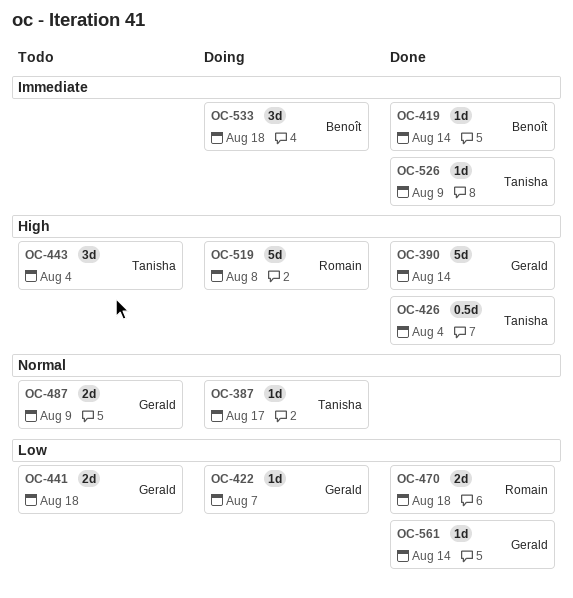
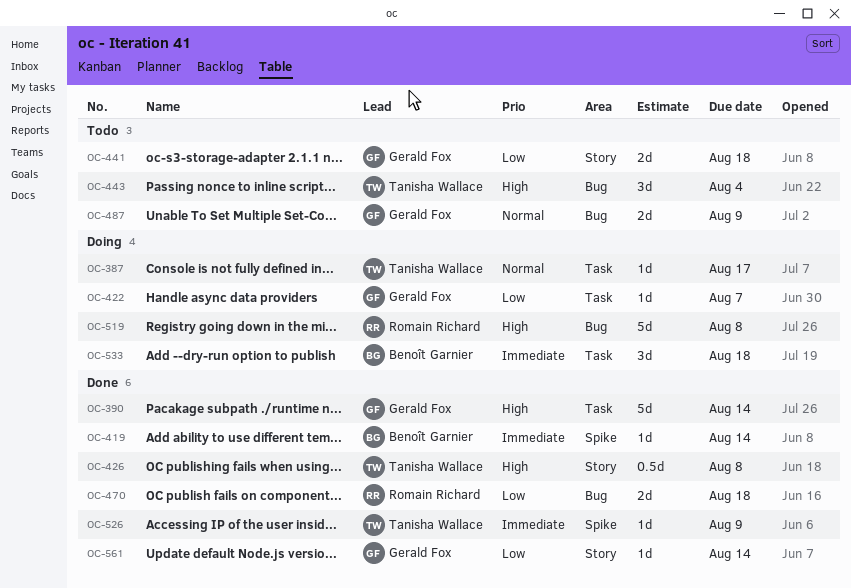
OC-426, due: Aug 4 -> Aug 8

